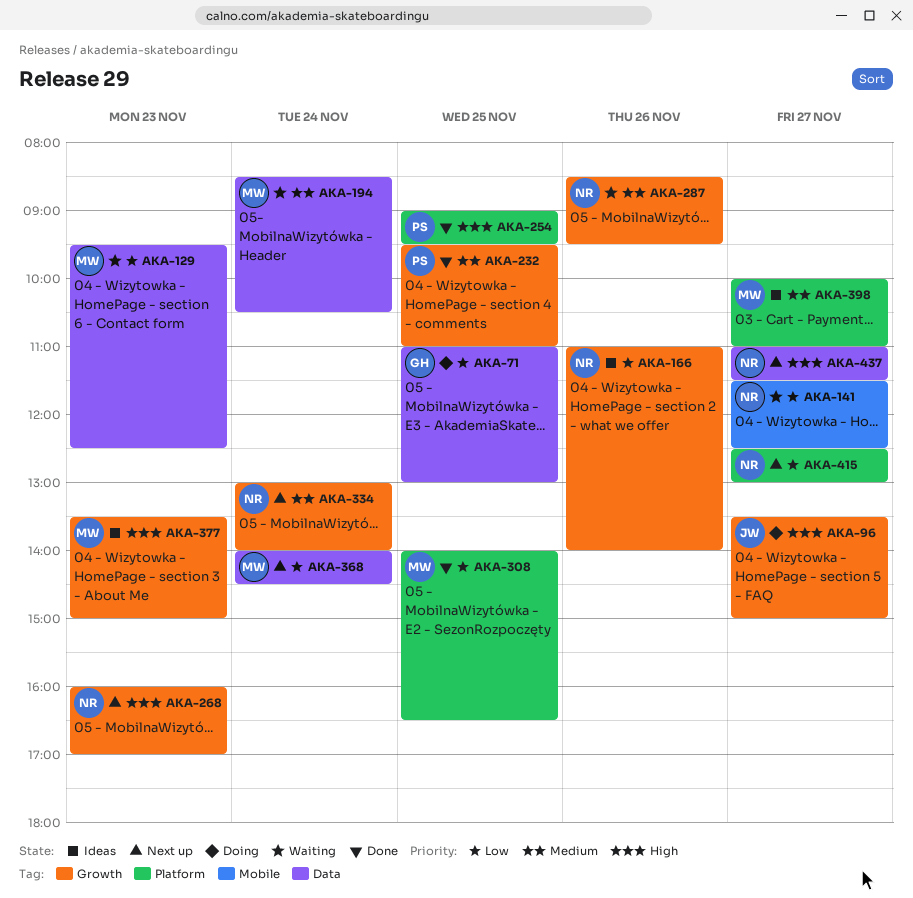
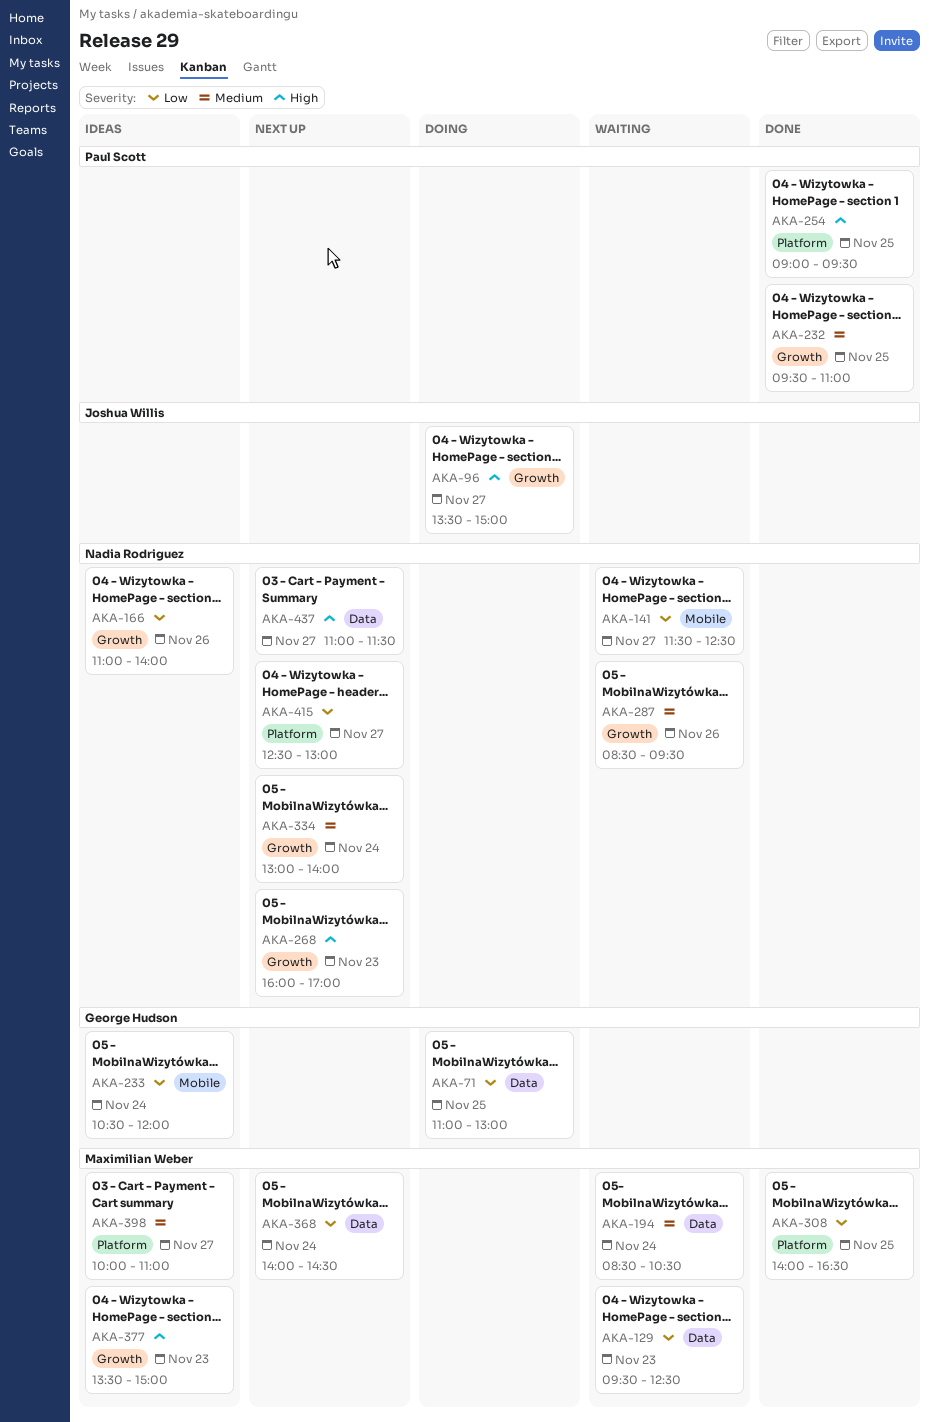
AKA-233: none -> present

